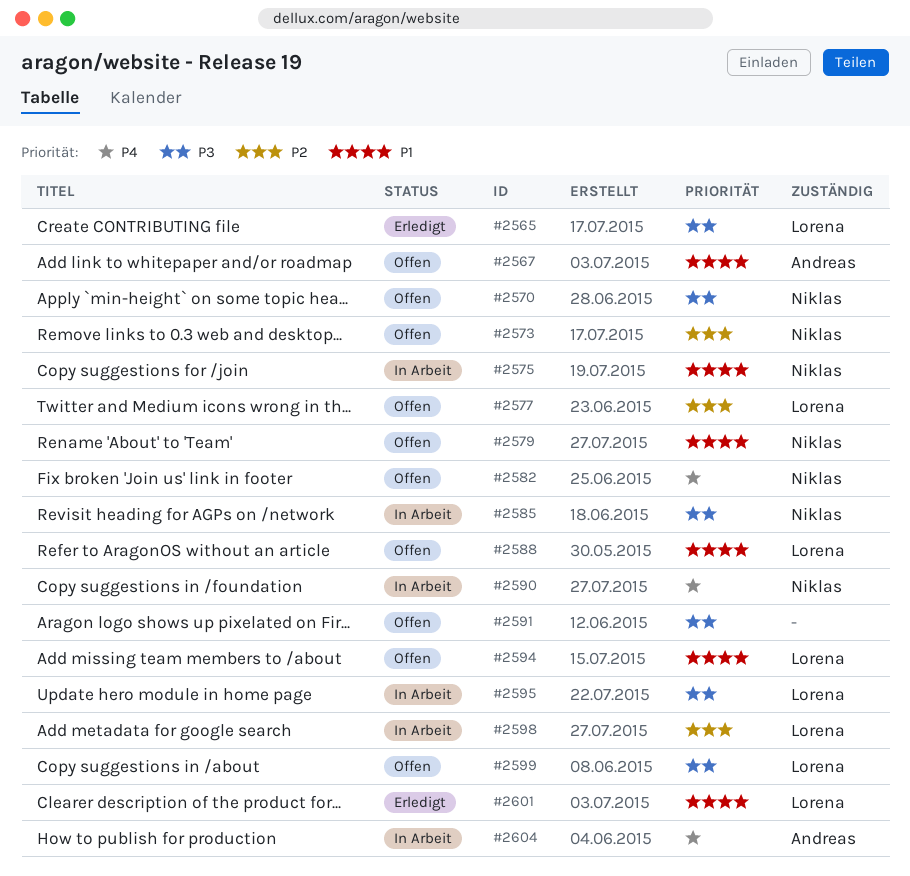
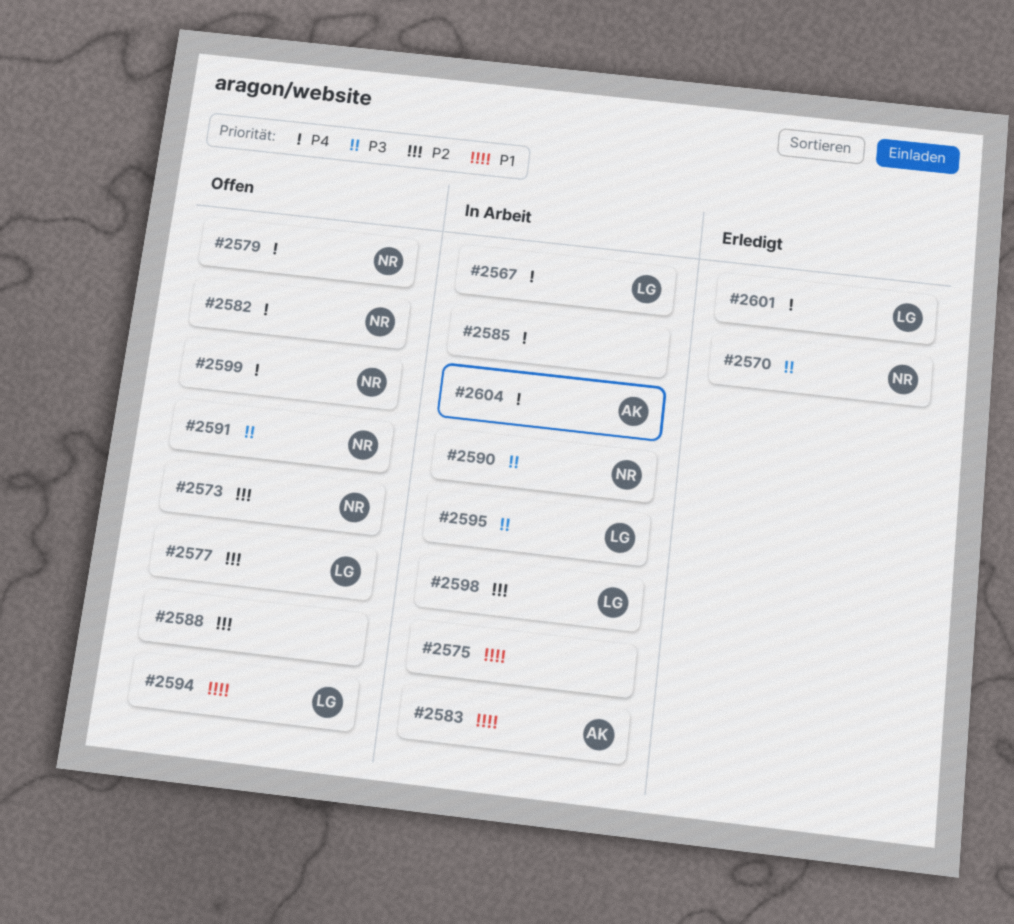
#2565: present -> none
#2567, status: Offen -> In Arbeit
#2567, owner: Andreas -> Lorena
#2567, priority: P1 -> P4
#2570, status: Offen -> Erledigt
#2575, owner: Niklas -> none
#2579, priority: P1 -> P4
#2583: none -> present
#2585, owner: Niklas -> none
#2585, priority: P3 -> P4
#2588, owner: Lorena -> none
#2588, priority: P1 -> P2
#2590, priority: P4 -> P3
#2591, owner: none -> Niklas
#2599, owner: Lorena -> Niklas
#2599, priority: P3 -> P4
#2601, priority: P1 -> P4

